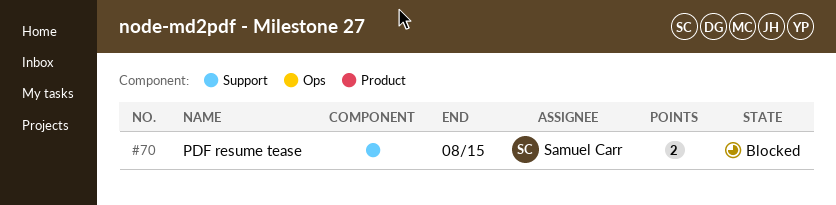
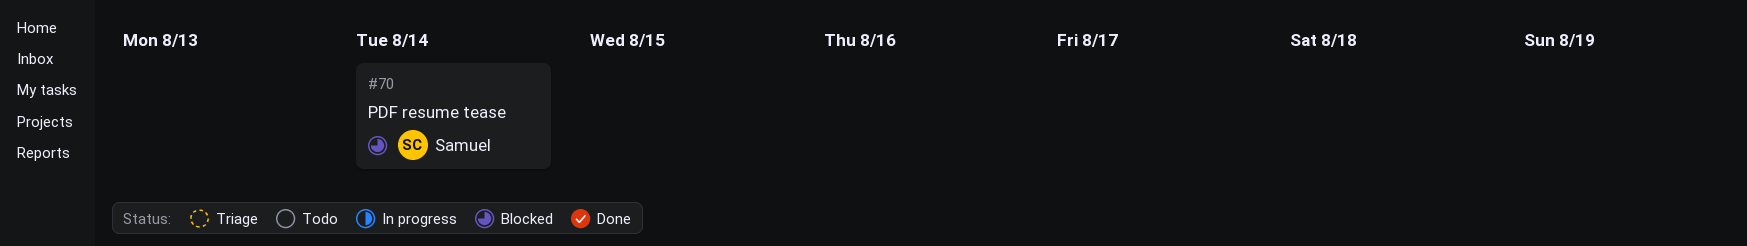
#70, due: Aug 15 -> Aug 14

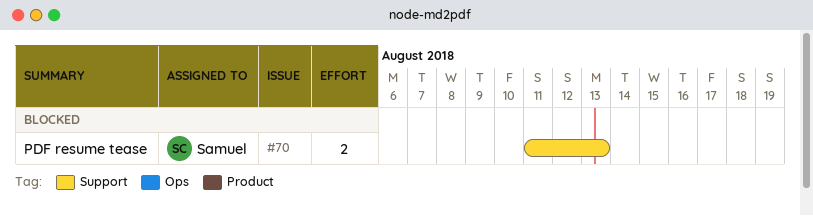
#70, due: Aug 14 -> Aug 13

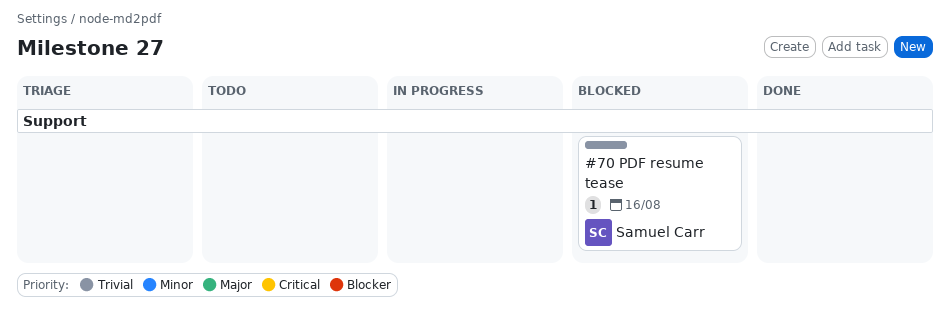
#70, estimate: 2 -> 1
#70, due: Aug 13 -> Aug 16

